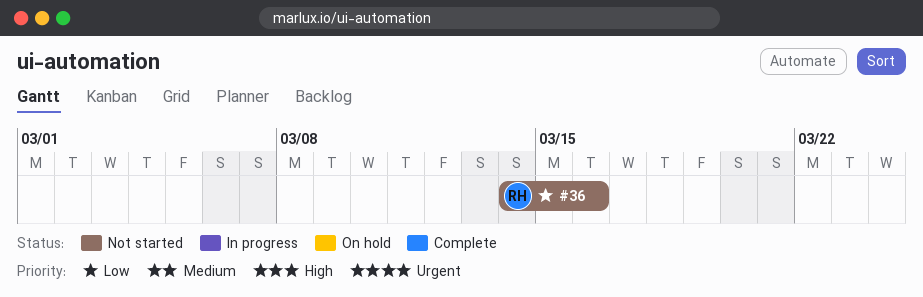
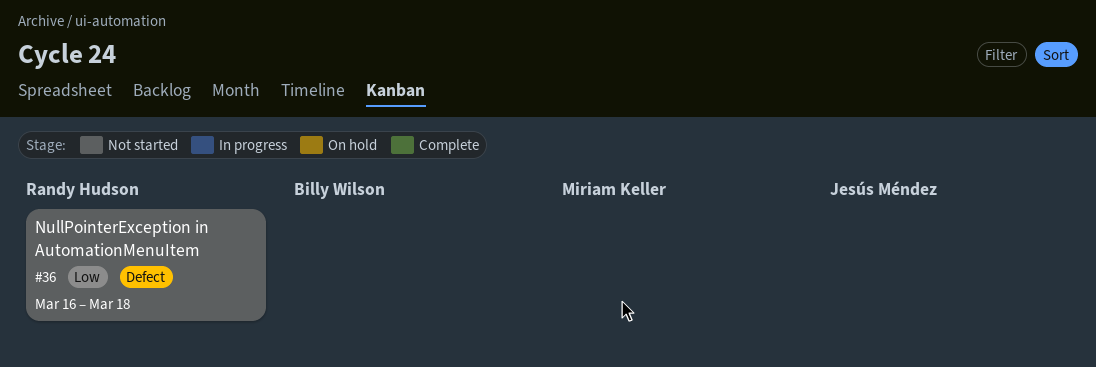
#36, start: Mar 14 -> Mar 16
#36, due: Mar 16 -> Mar 18

